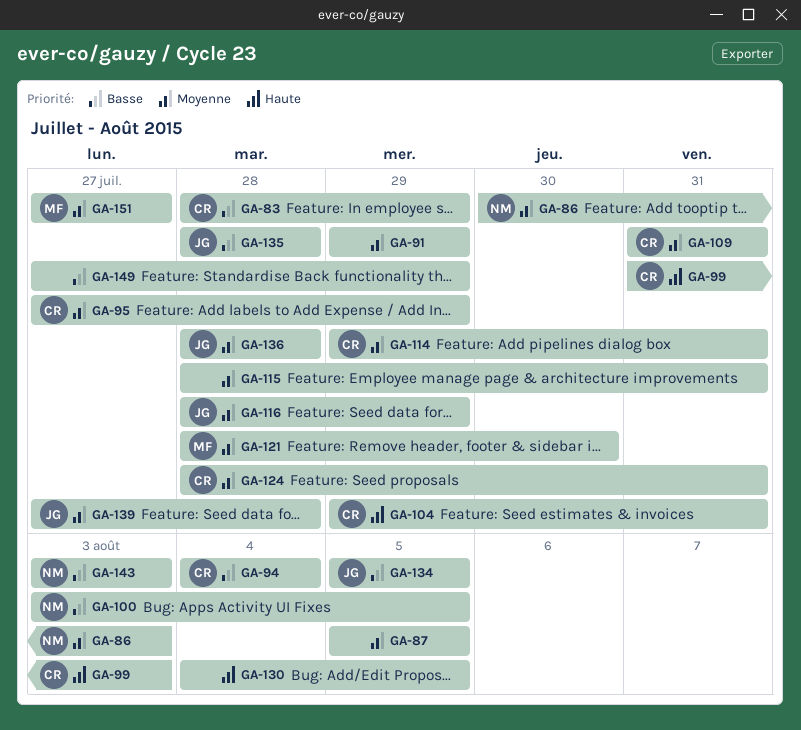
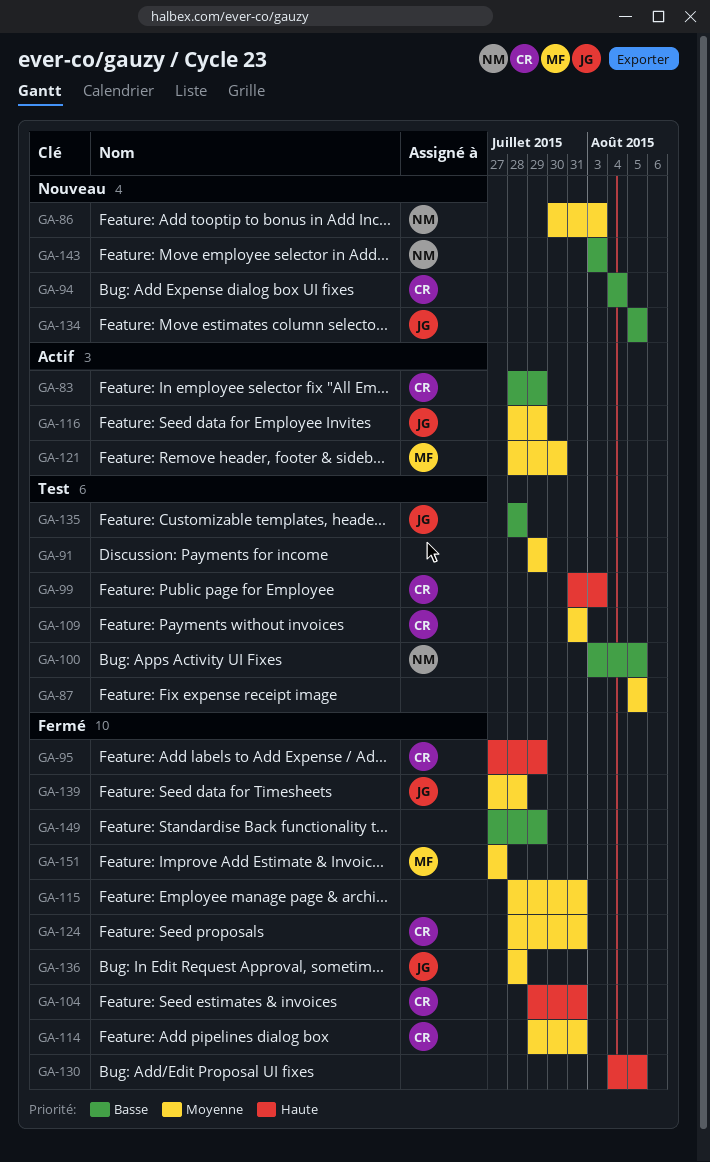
GA-95, priority: Moyenne -> Haute

